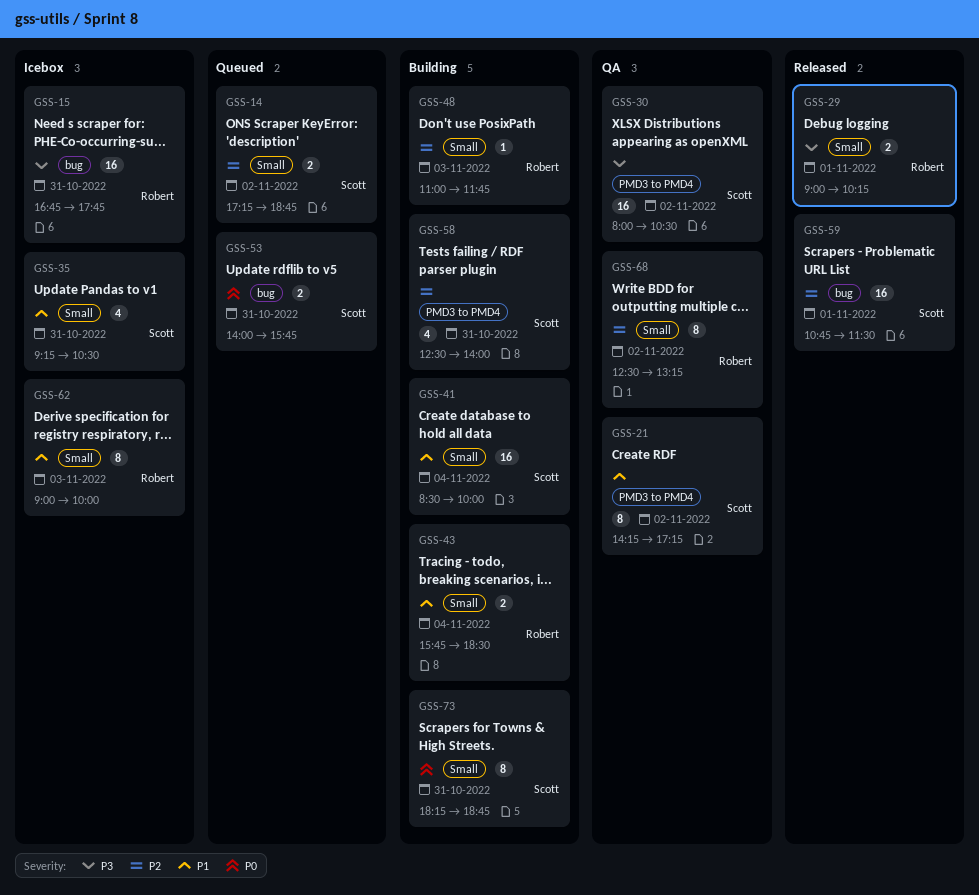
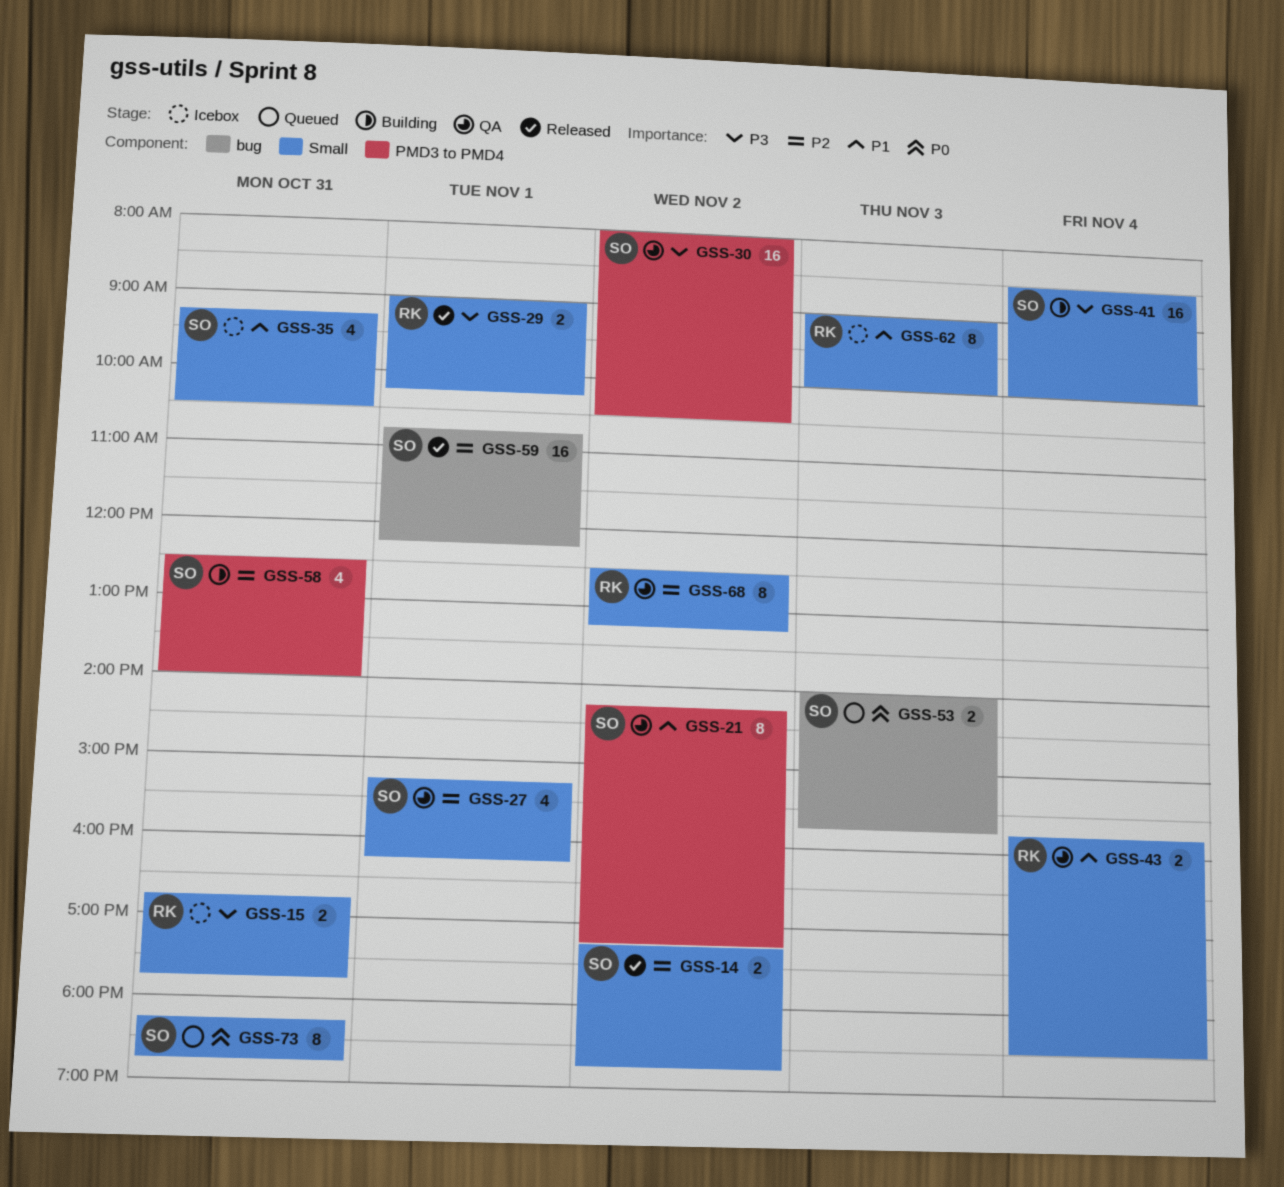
GSS-14, status: Queued -> Released
GSS-15, label: bug -> Small
GSS-15, estimate: 16 -> 2
GSS-27: none -> present
GSS-41, priority: P1 -> P3
GSS-43, status: Building -> QA
GSS-48: present -> none
GSS-53, day: Oct 31 -> Nov 3
GSS-59, ends: 11:30 -> 12:15
GSS-73, status: Building -> Queued

